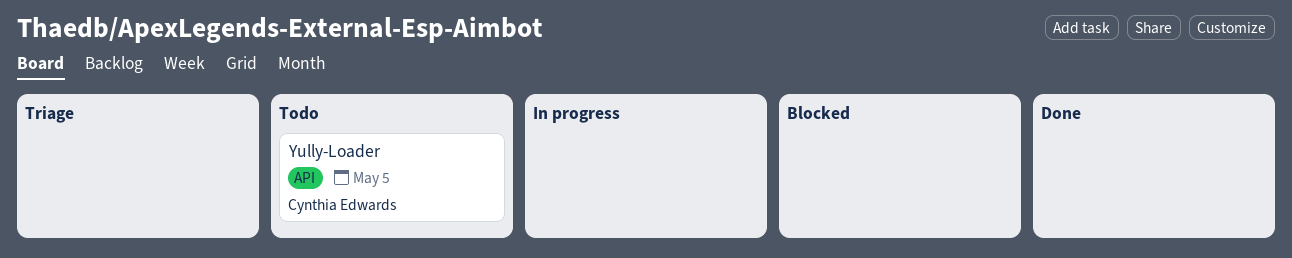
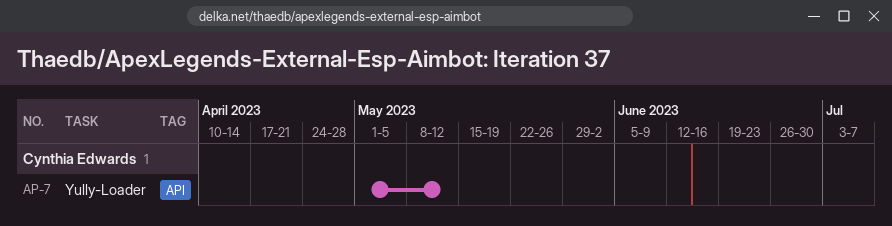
Yully-Loader, due: May 5 -> May 12

